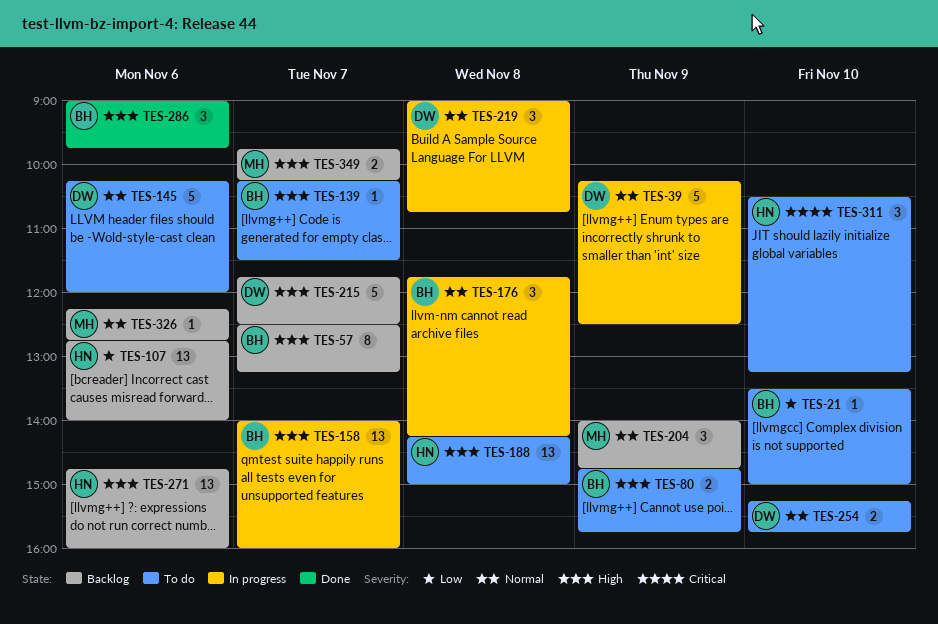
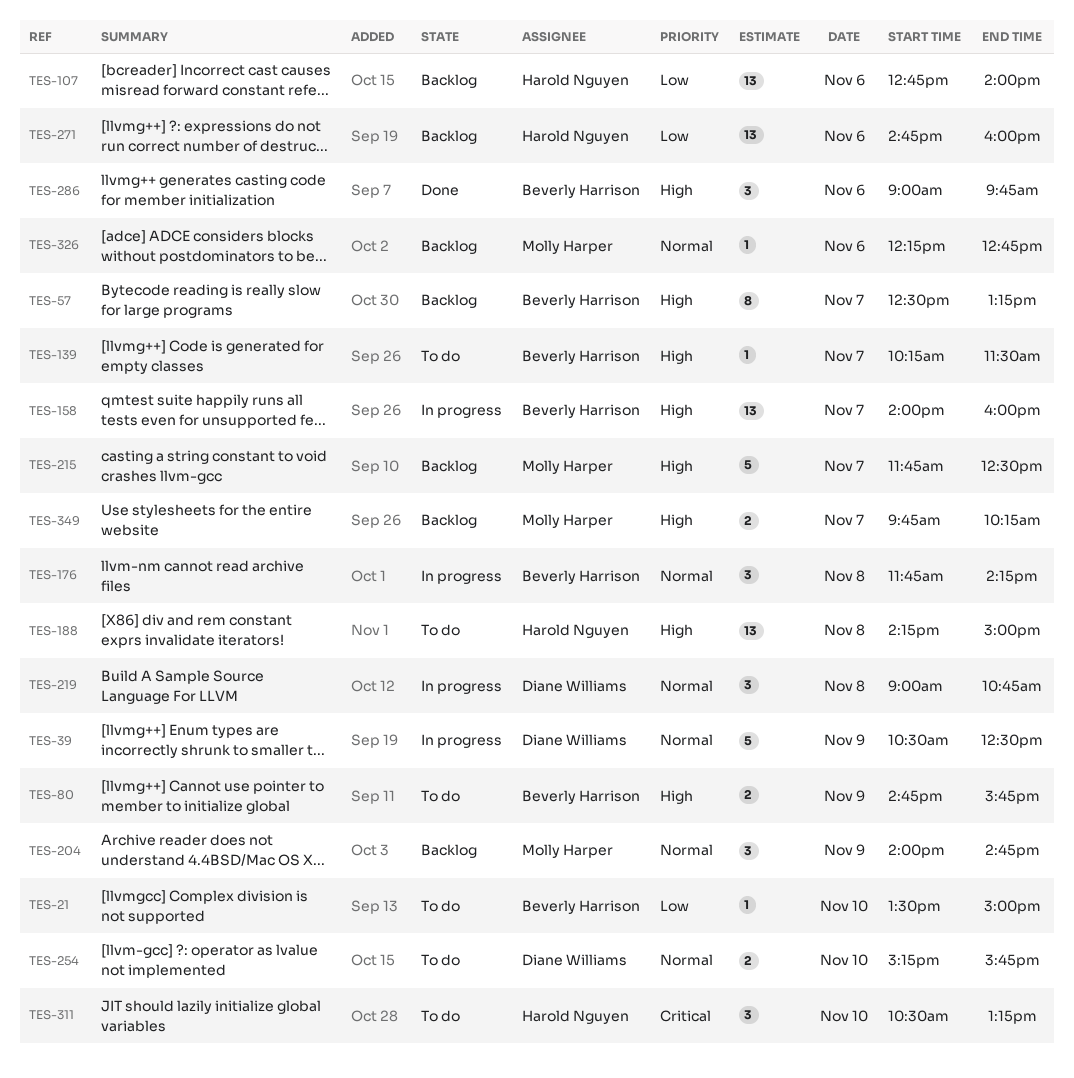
TES-39, begins: 10:15 -> 10:30
TES-145: present -> none
TES-215, owner: Diane Williams -> Molly Harper
TES-271, priority: High -> Low

